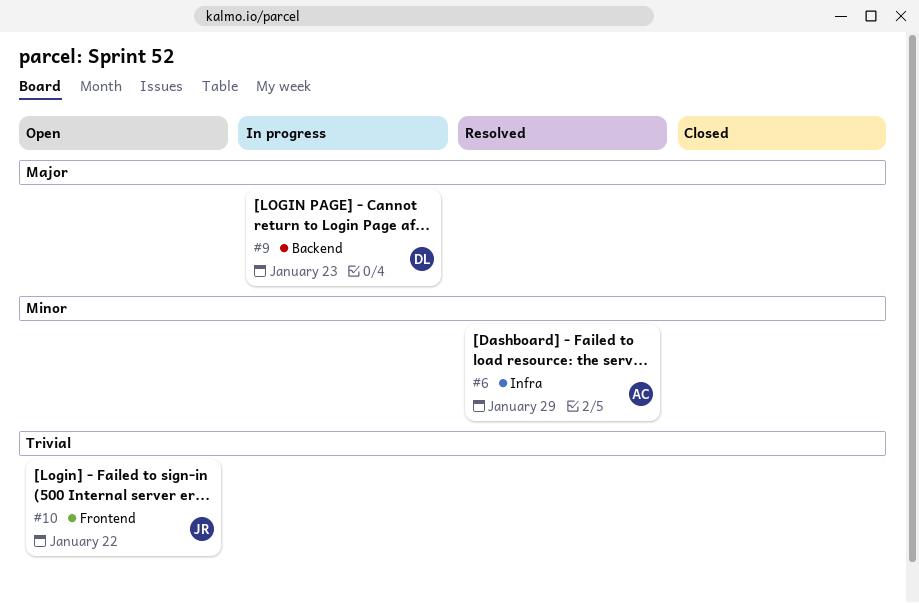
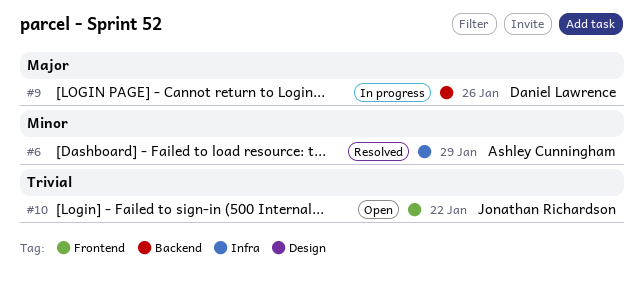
#9, due: Jan 23 -> Jan 26

